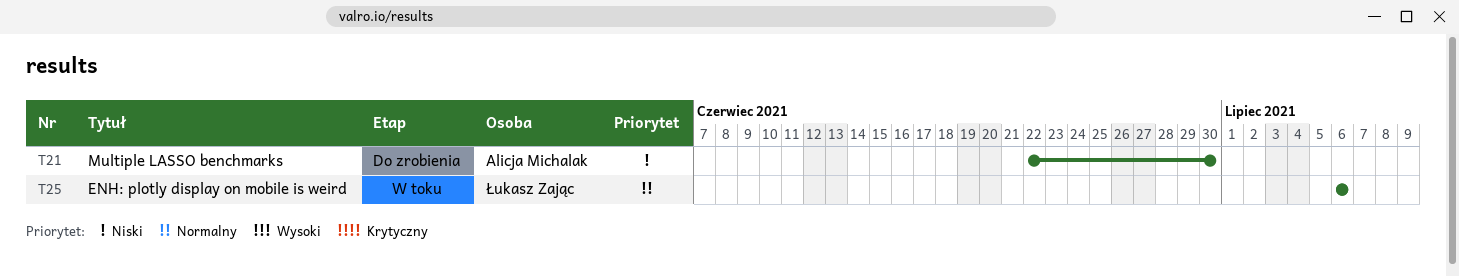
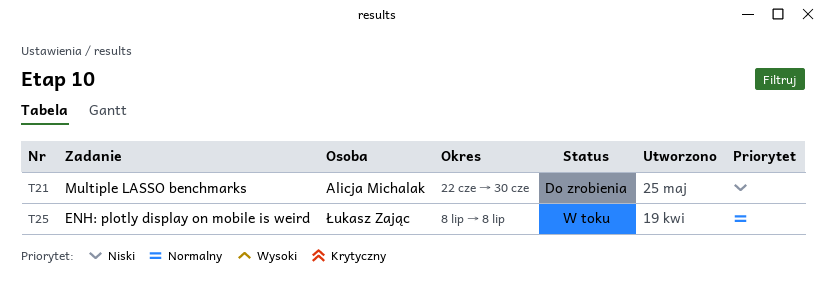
T25, start: Jul 6 -> Jul 8
T25, due: Jul 6 -> Jul 8

